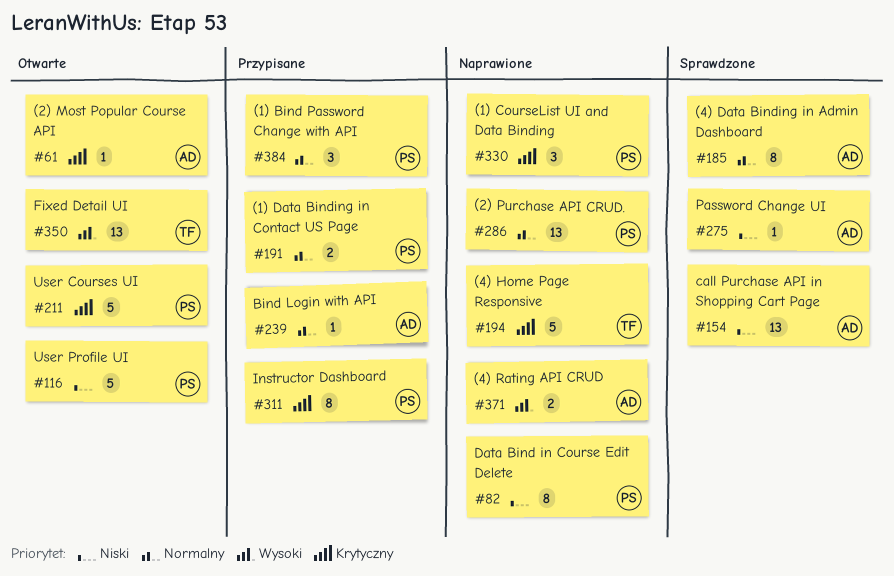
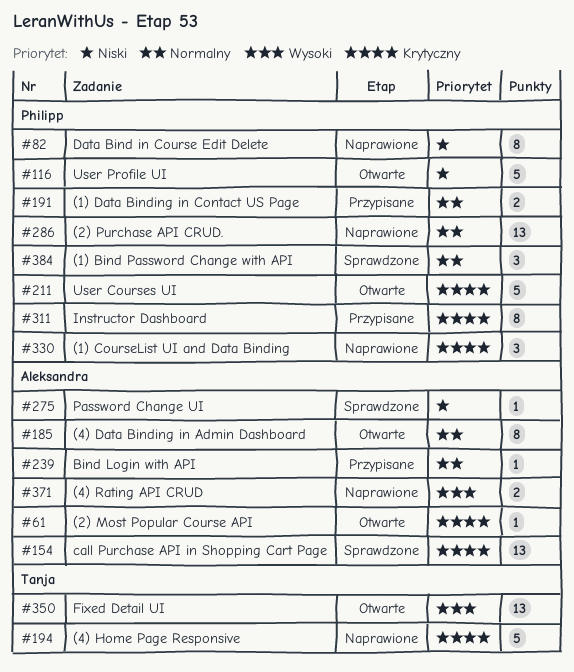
#154, priority: Niski -> Krytyczny
#185, status: Sprawdzone -> Otwarte
#384, status: Przypisane -> Sprawdzone

